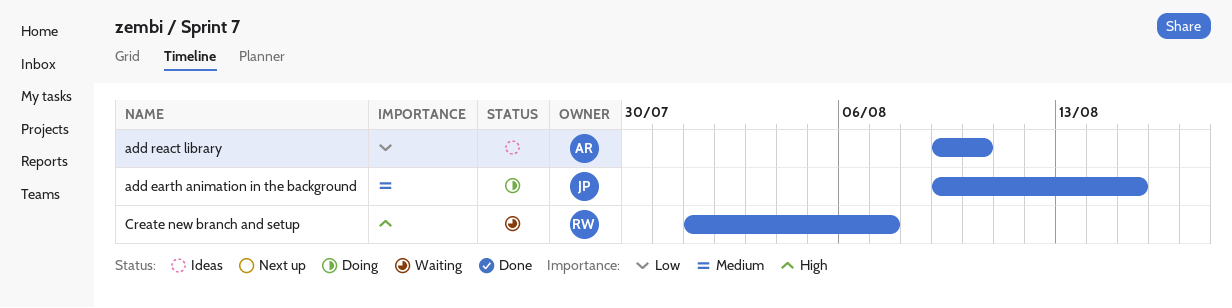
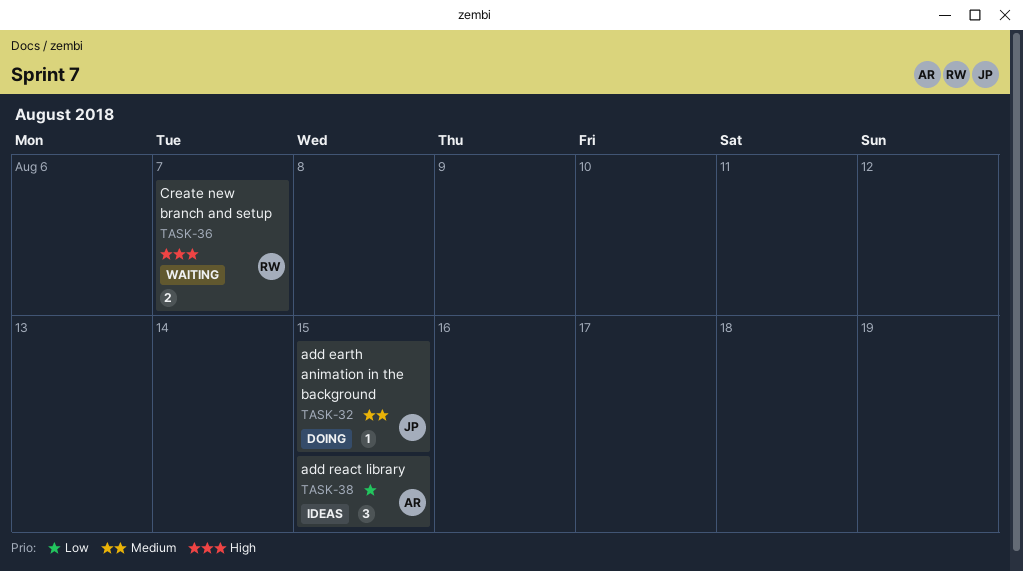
add react library, due: Aug 10 -> Aug 15

